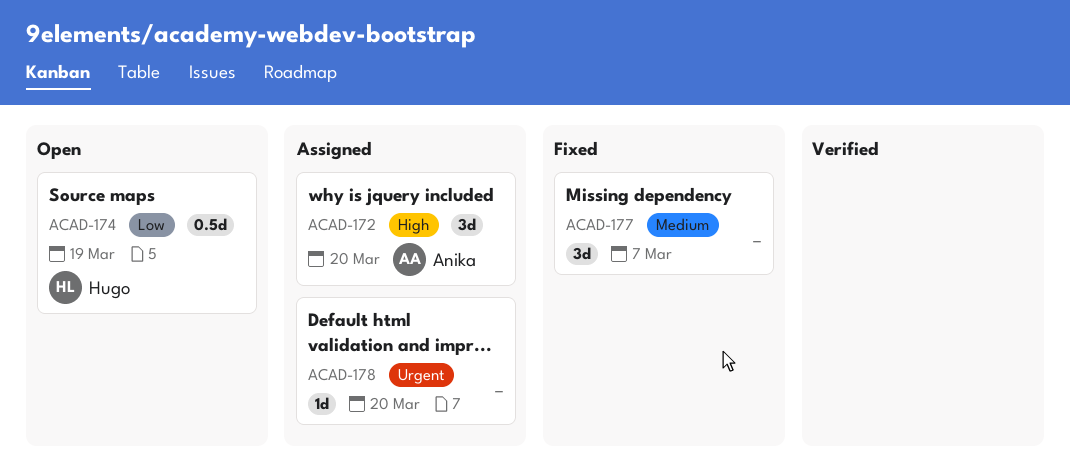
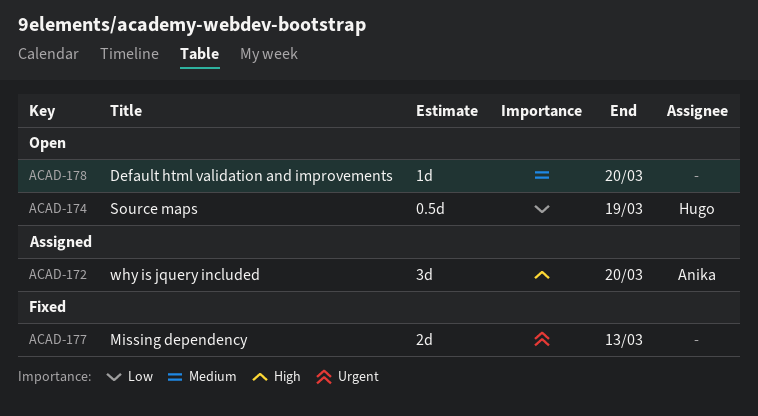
ACAD-177, priority: Medium -> Urgent
ACAD-177, estimate: 3d -> 2d
ACAD-177, due: Mar 7 -> Mar 13
ACAD-178, status: Assigned -> Open
ACAD-178, priority: Urgent -> Medium

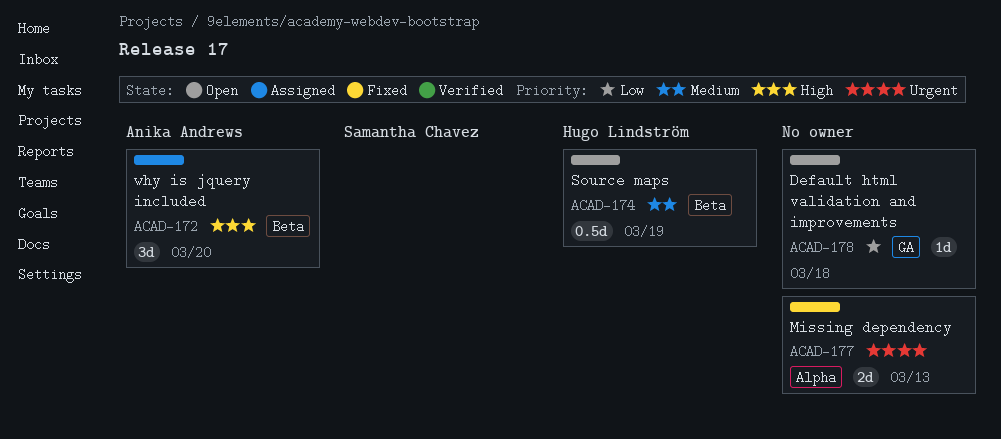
ACAD-174, priority: Low -> Medium
ACAD-178, priority: Medium -> Low
ACAD-178, due: Mar 20 -> Mar 18

